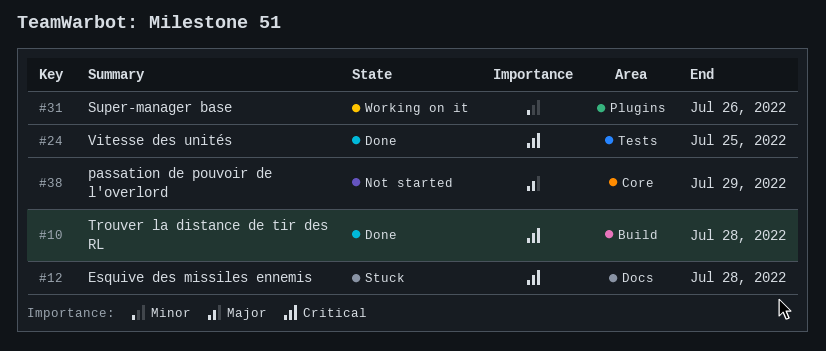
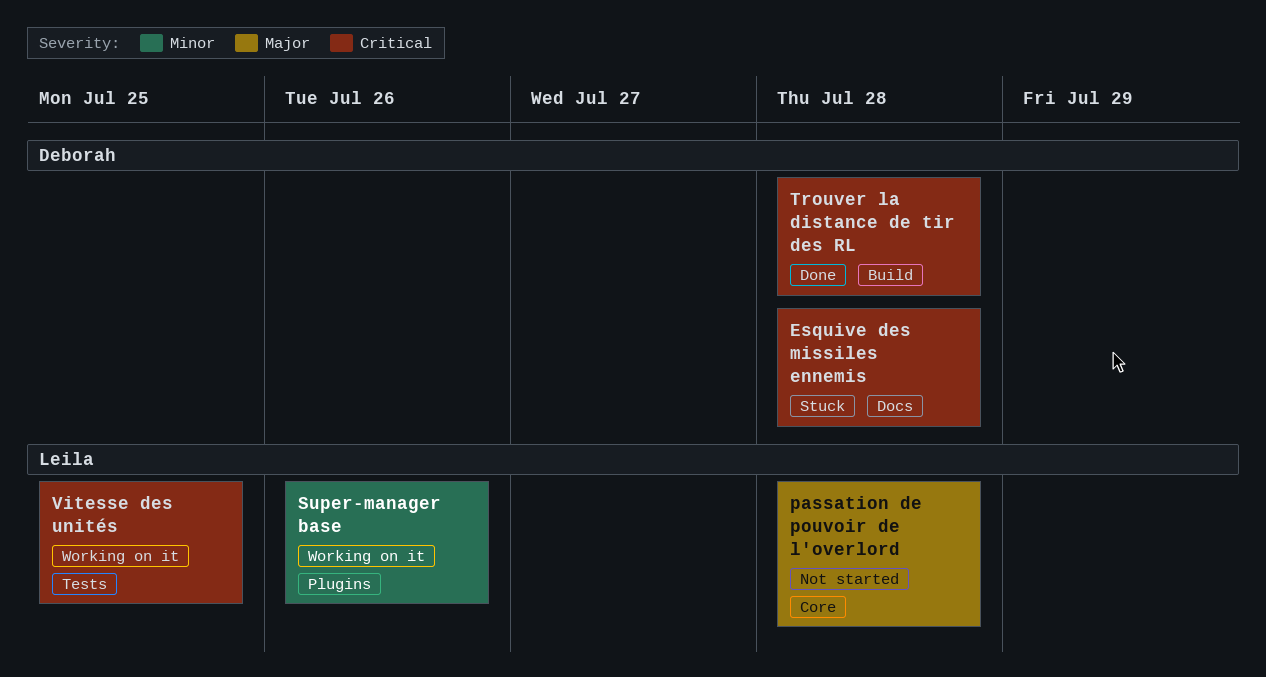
passation de pouvoir de l'overlord, due: Jul 29 -> Jul 28
Vitesse des unités, status: Done -> Working on it

